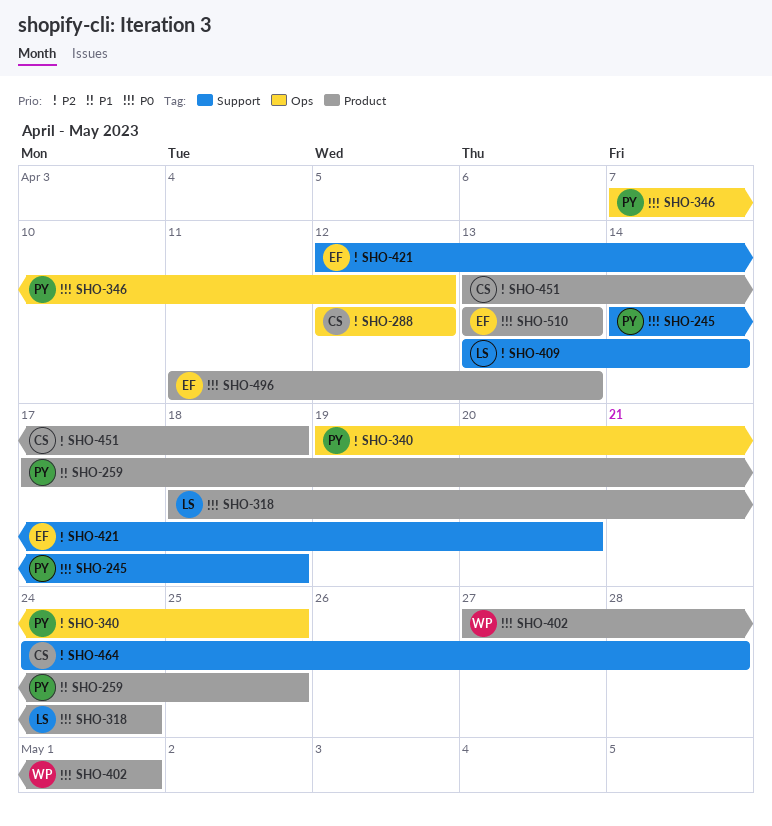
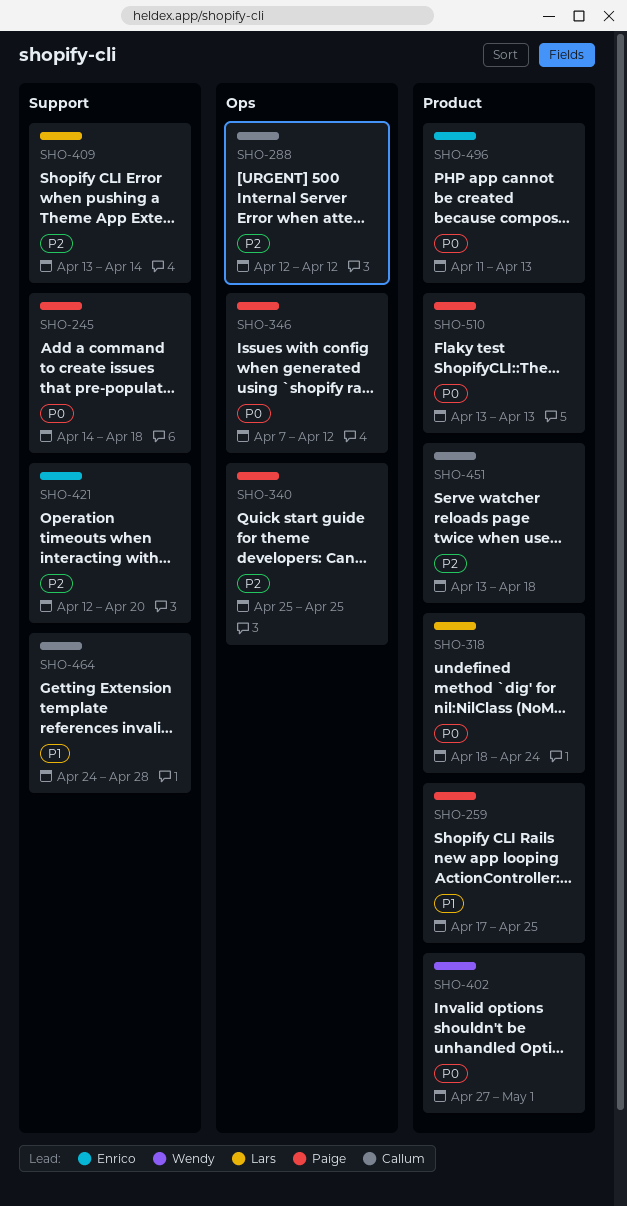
SHO-340, start: Apr 19 -> Apr 25
SHO-464, priority: P2 -> P1
SHO-510, owner: Enrico -> Paige

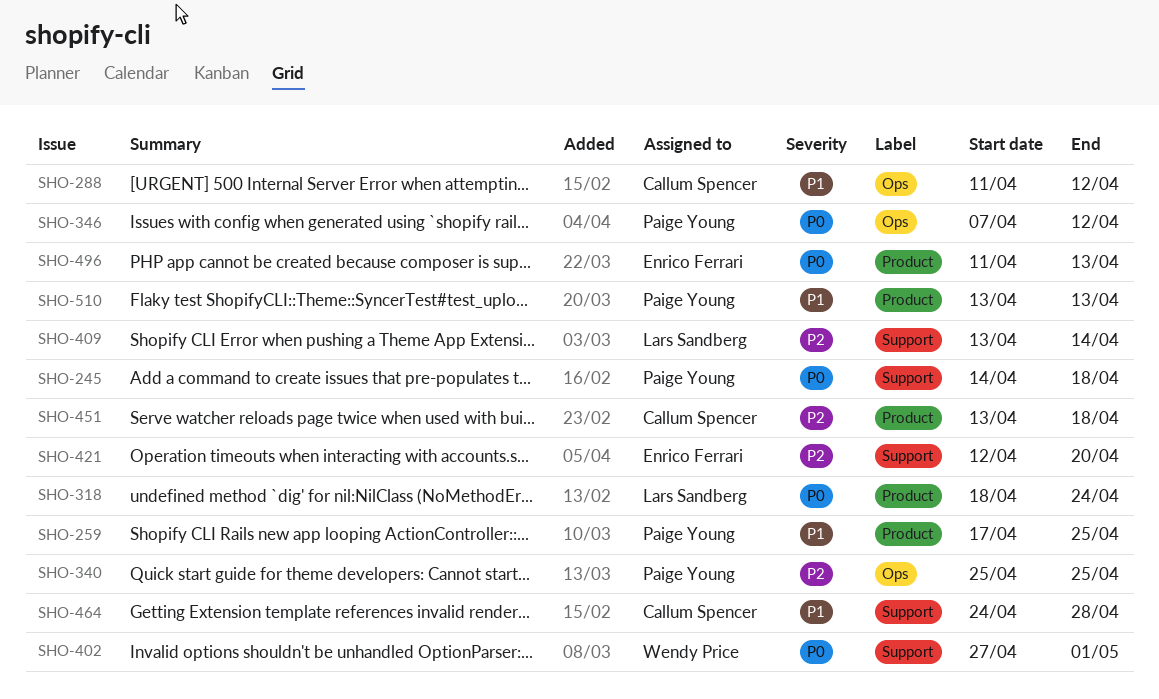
SHO-288, priority: P2 -> P1
SHO-288, start: Apr 12 -> Apr 11
SHO-402, label: Product -> Support
SHO-510, priority: P0 -> P1

